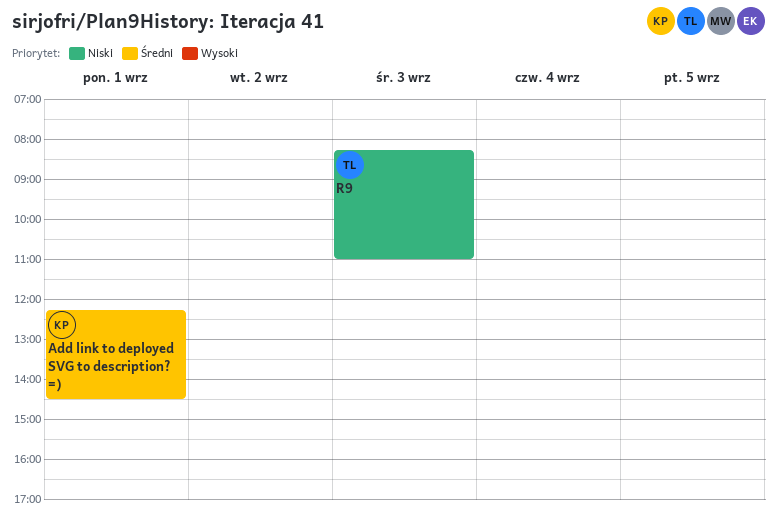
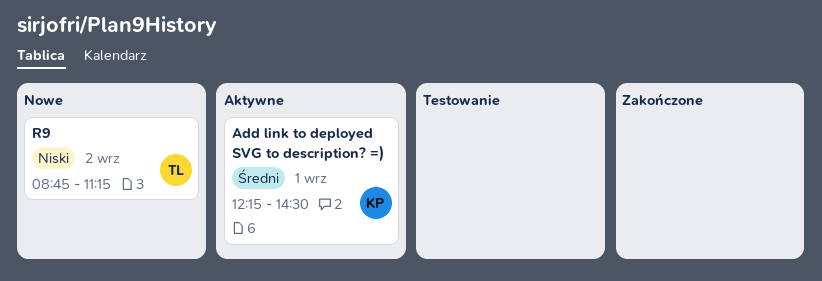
R9, day: Sep 3 -> Sep 2
R9, begins: 08:15 -> 08:45
R9, ends: 11:00 -> 11:15

